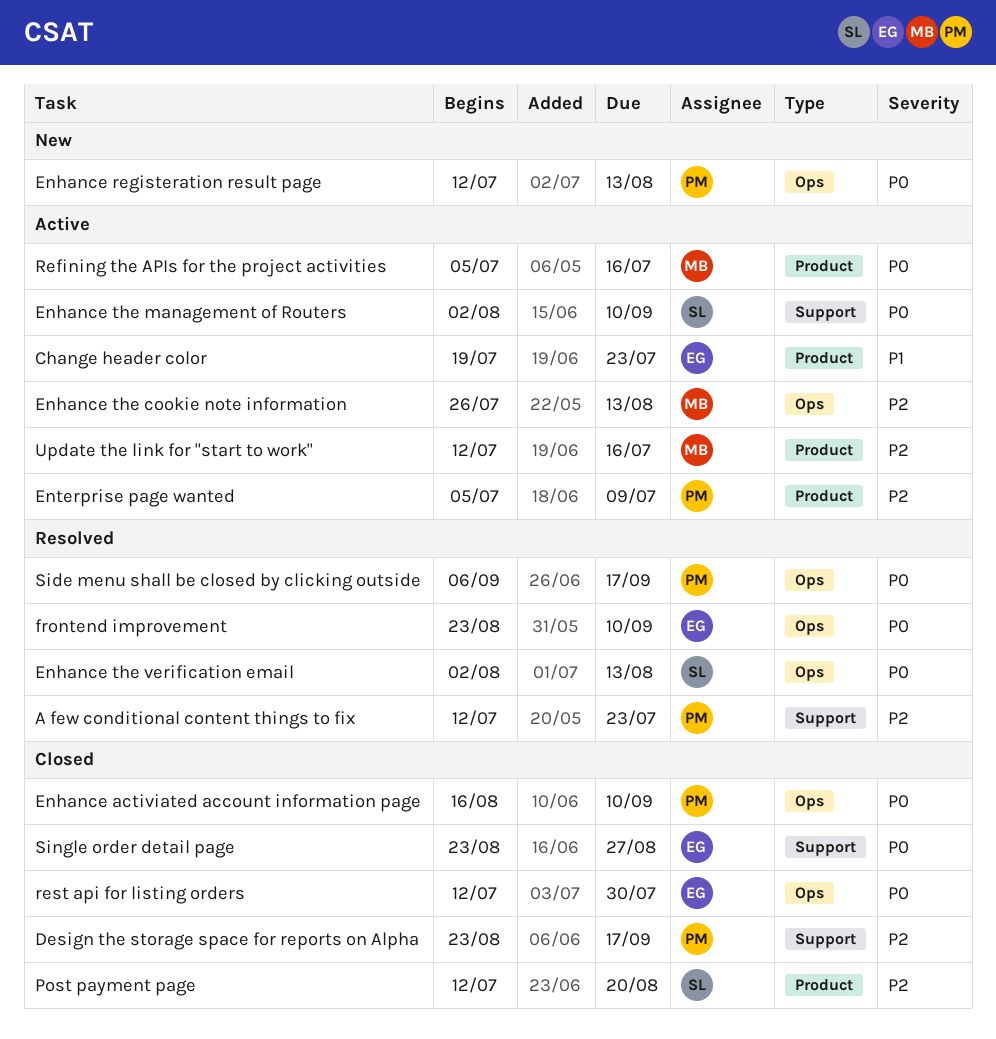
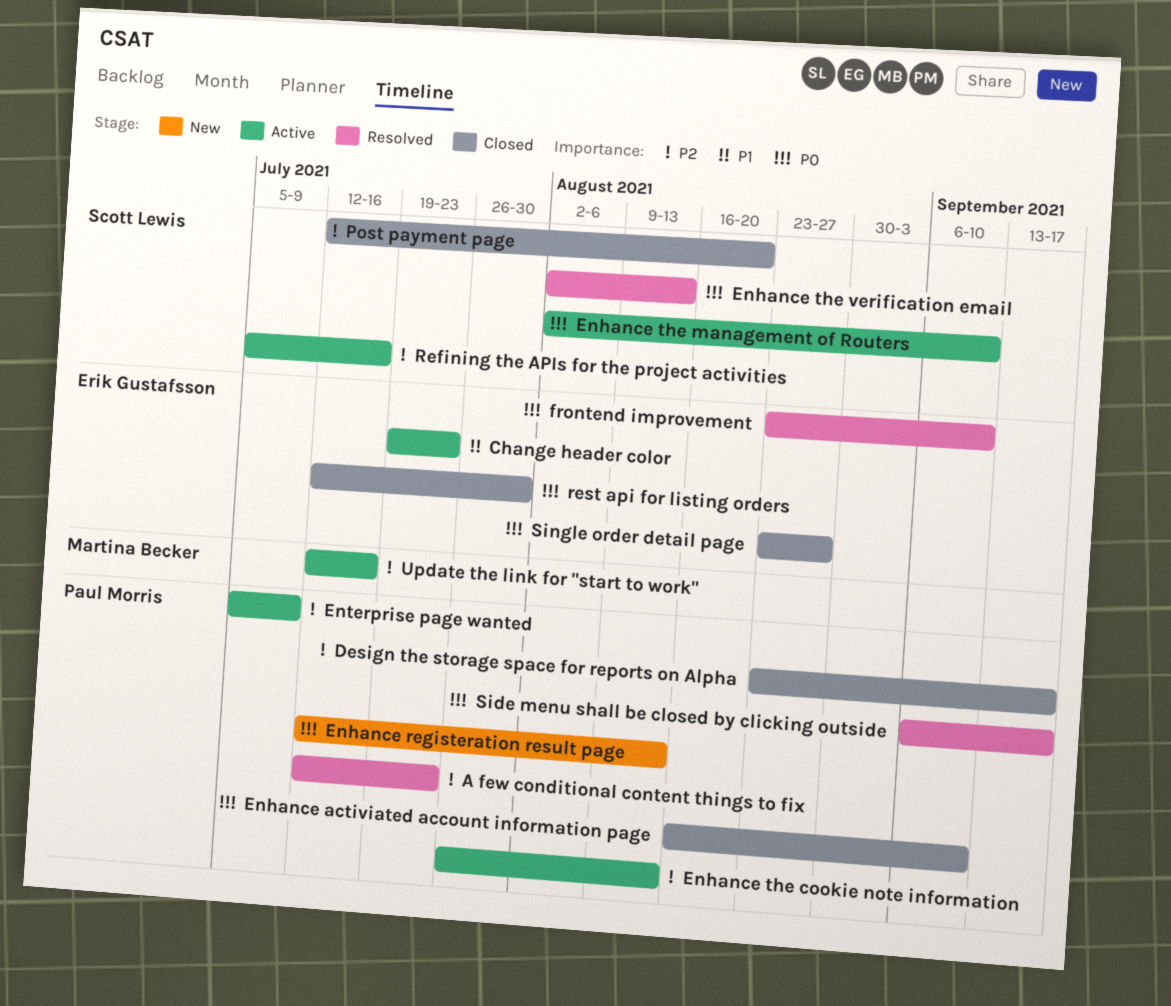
Enhance the cookie note information, owner: Martina Becker -> Paul Morris
Refining the APIs for the project activities, owner: Martina Becker -> Scott Lewis
Refining the APIs for the project activities, priority: P0 -> P2

